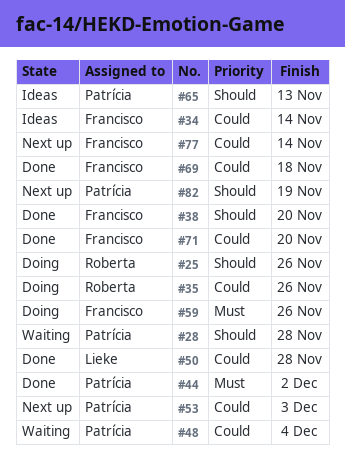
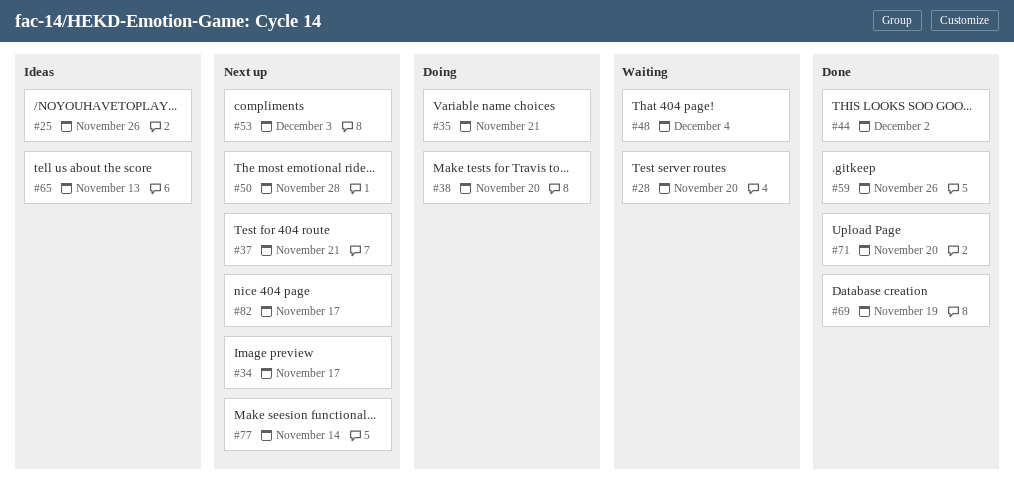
#25, status: Doing -> Ideas
#28, due: Nov 28 -> Nov 20
#34, status: Ideas -> Next up
#34, due: Nov 14 -> Nov 17
#35, due: Nov 26 -> Nov 21
#37: none -> present
#38, status: Done -> Doing
#50, status: Done -> Next up
#59, status: Doing -> Done
#69, due: Nov 18 -> Nov 19
#82, due: Nov 19 -> Nov 17

